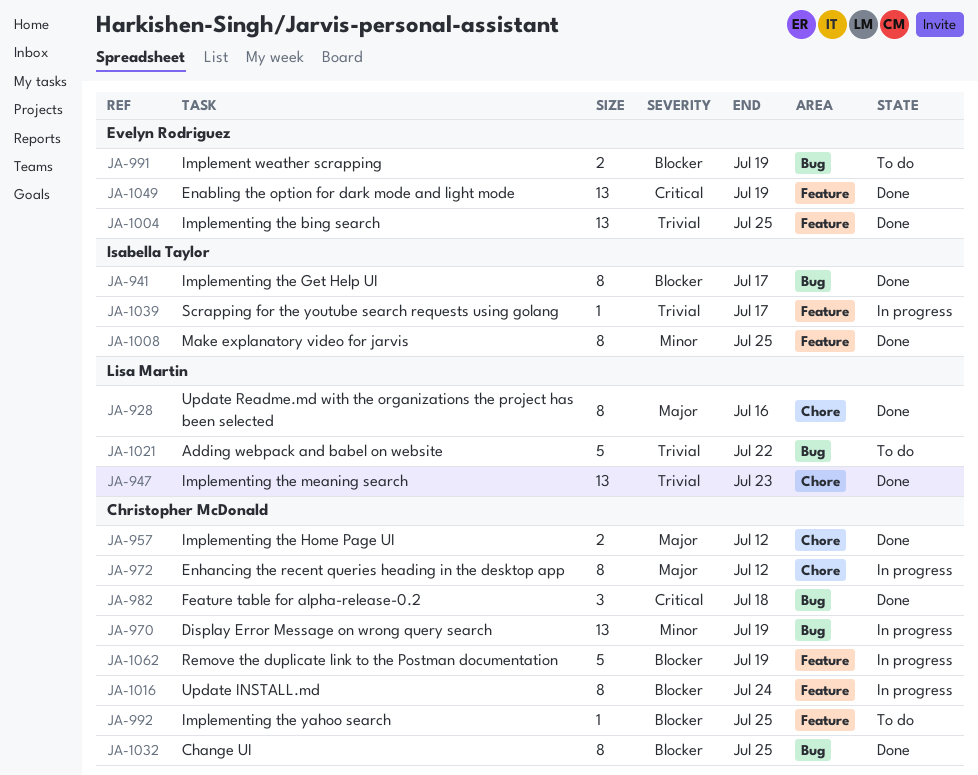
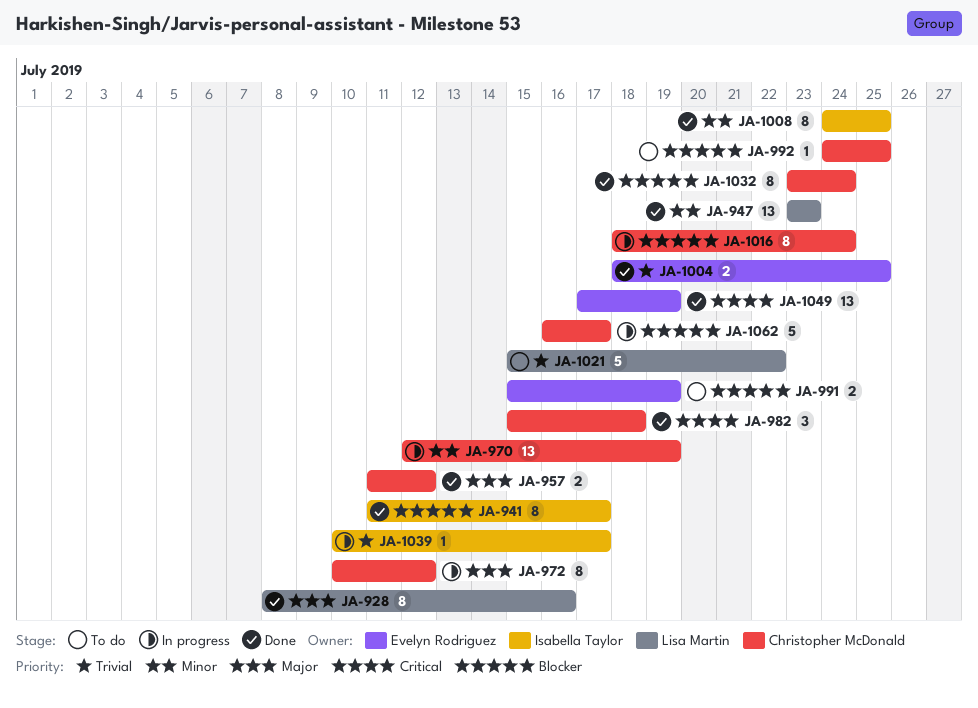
JA-947, priority: Trivial -> Minor
JA-1004, estimate: 13 -> 2
JA-1032, due: Jul 25 -> Jul 24
JA-1062, due: Jul 19 -> Jul 17

